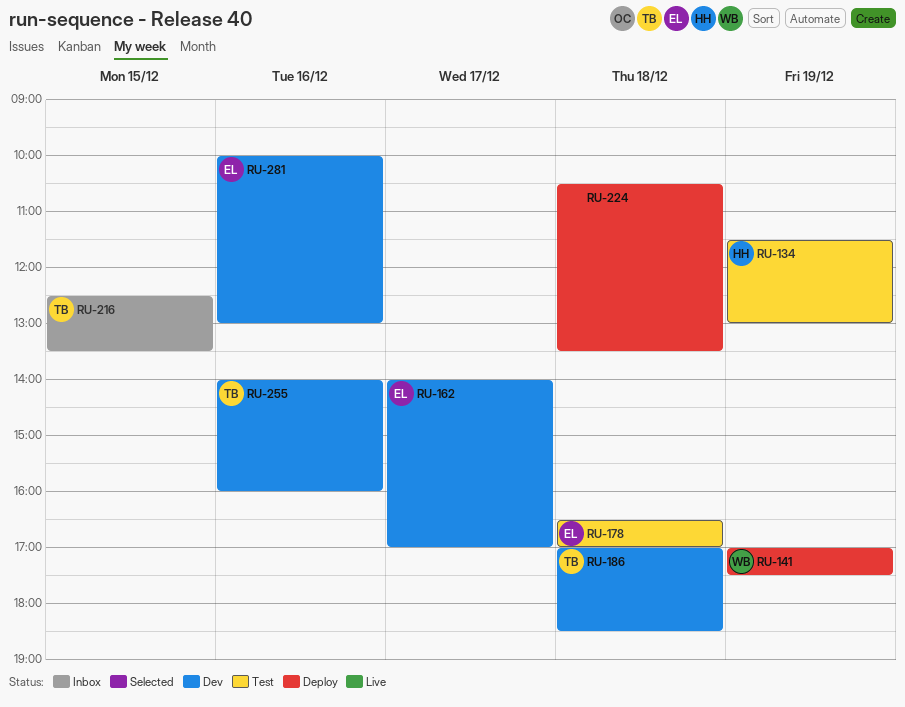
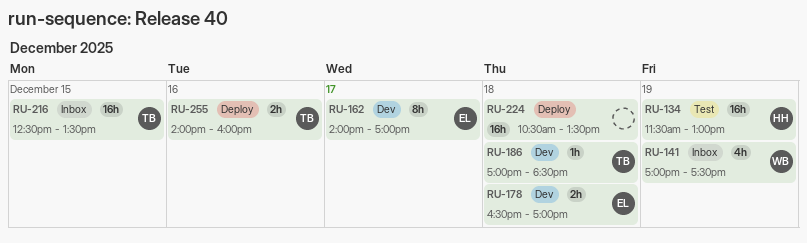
RU-141, status: Deploy -> Inbox
RU-178, status: Test -> Dev
RU-255, status: Dev -> Deploy
RU-281: present -> none

